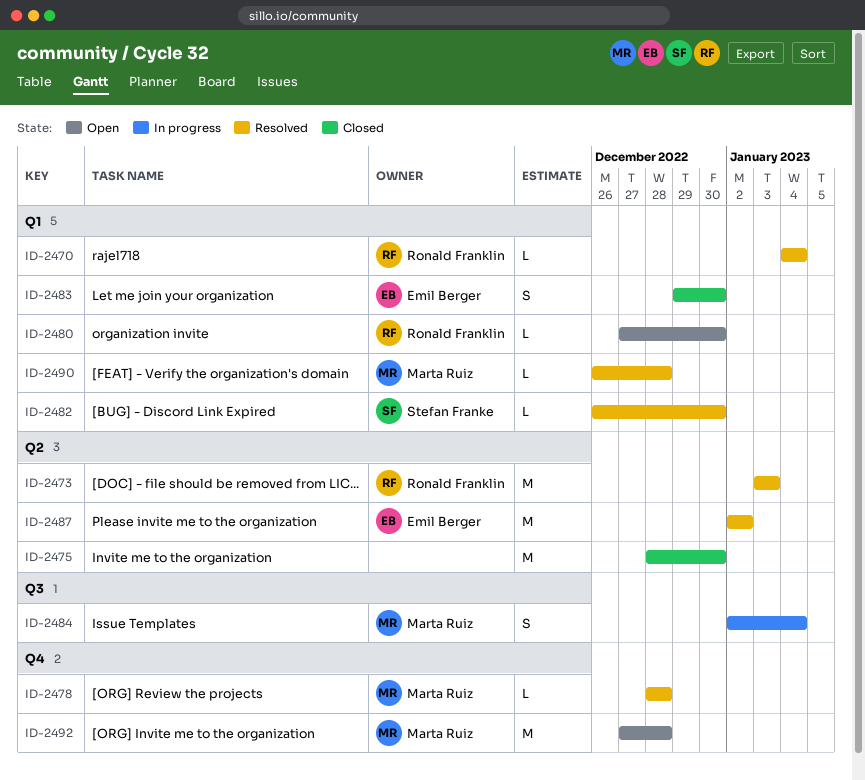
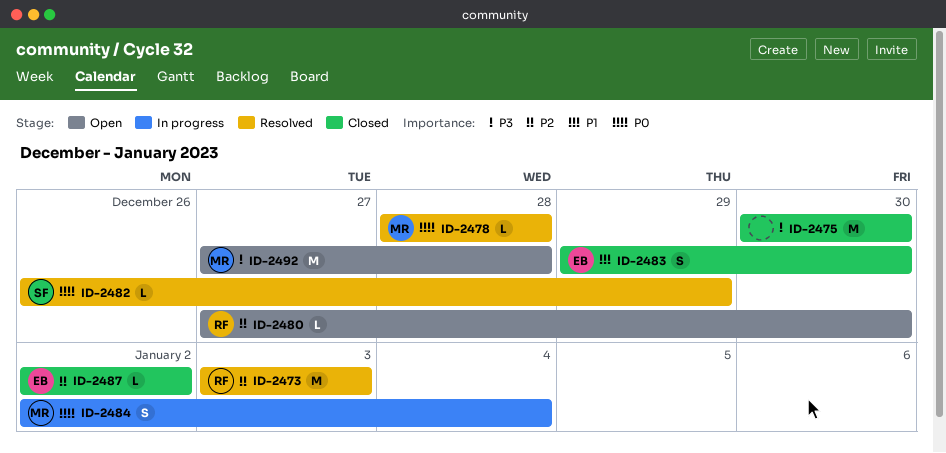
ID-2470: present -> none
ID-2475, start: Dec 28 -> Dec 30
ID-2482, due: Dec 30 -> Dec 29
ID-2487, status: Resolved -> Closed
ID-2487, estimate: M -> L
ID-2490: present -> none

